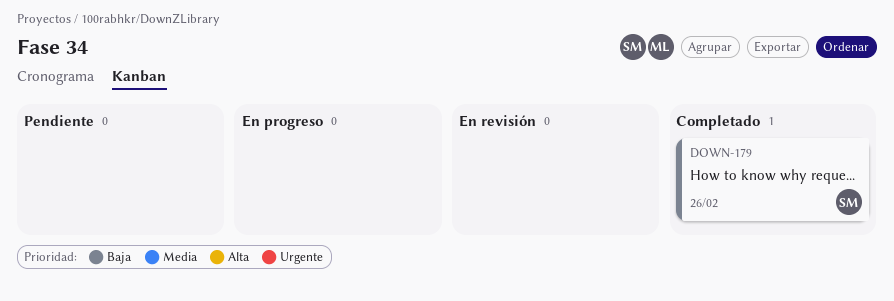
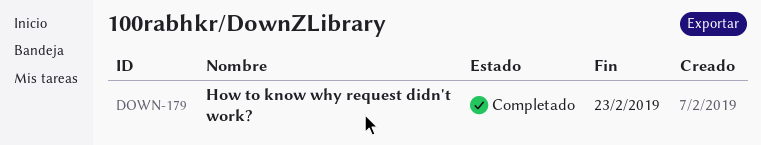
DOWN-179, due: Feb 26 -> Feb 23

